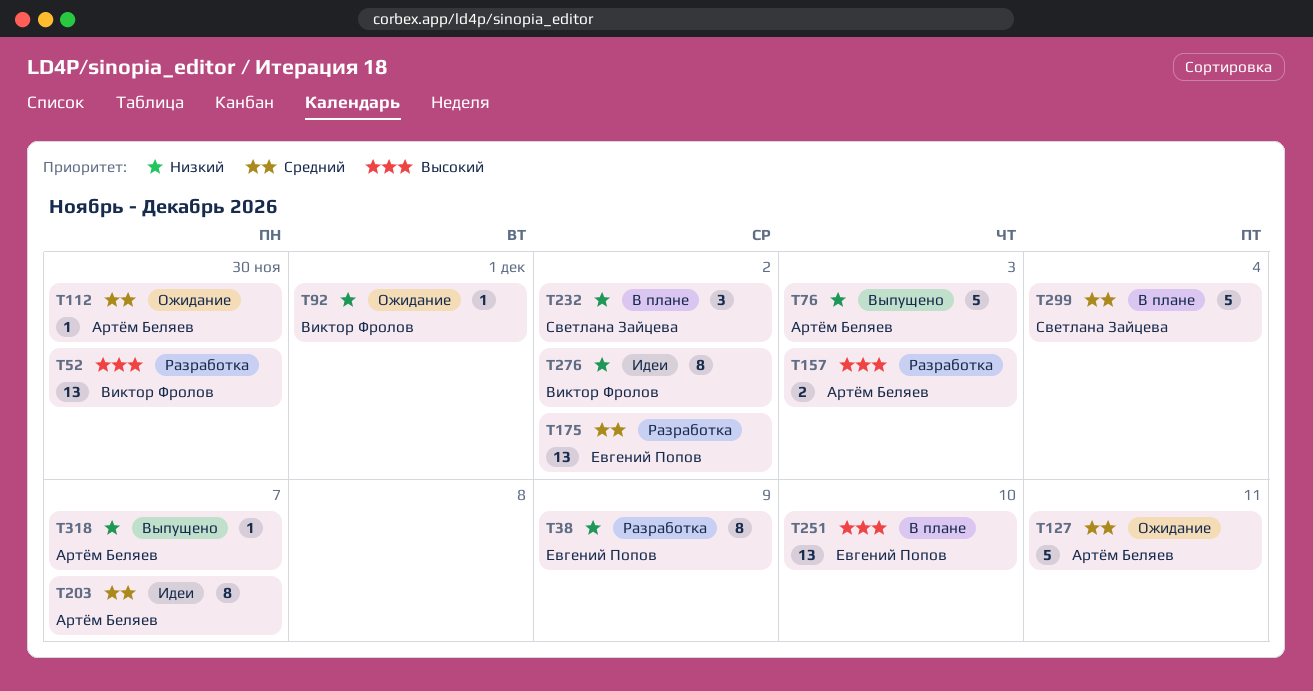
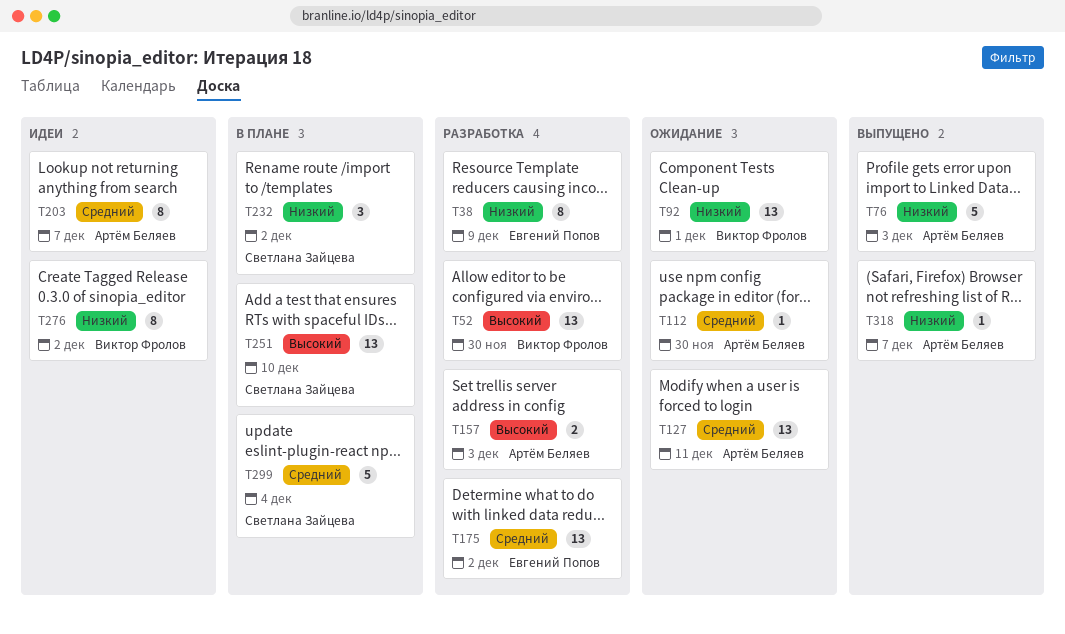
T92, estimate: 1 -> 13
T127, estimate: 5 -> 13
T251, owner: Евгений Попов -> Светлана Зайцева

